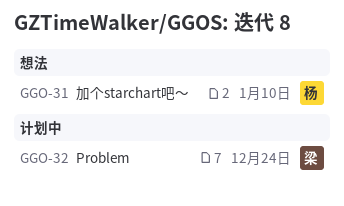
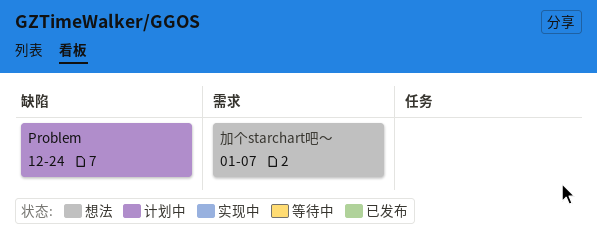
加个starchart吧～, due: Jan 10 -> Jan 7

